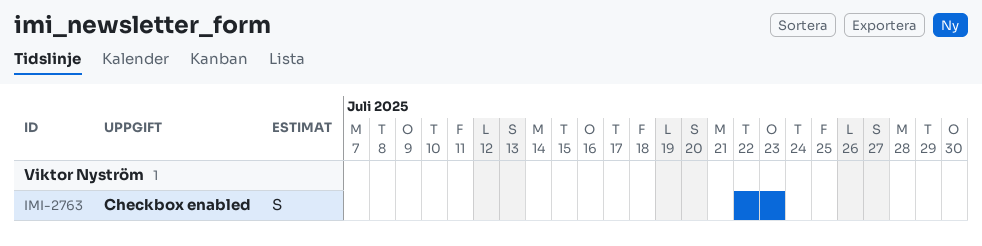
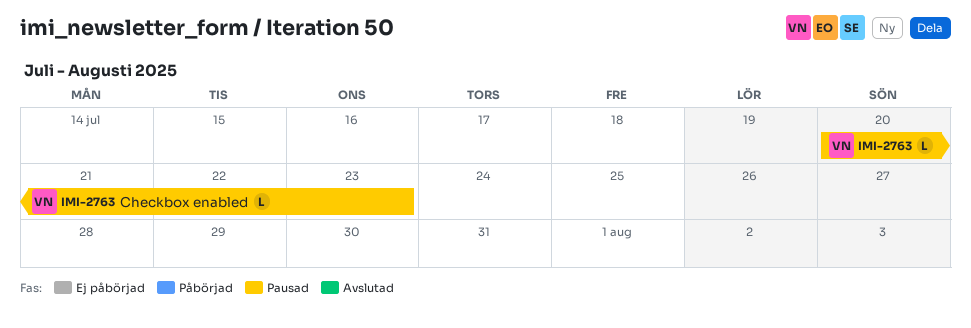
IMI-2763, estimate: S -> L
IMI-2763, start: Jul 22 -> Jul 20

